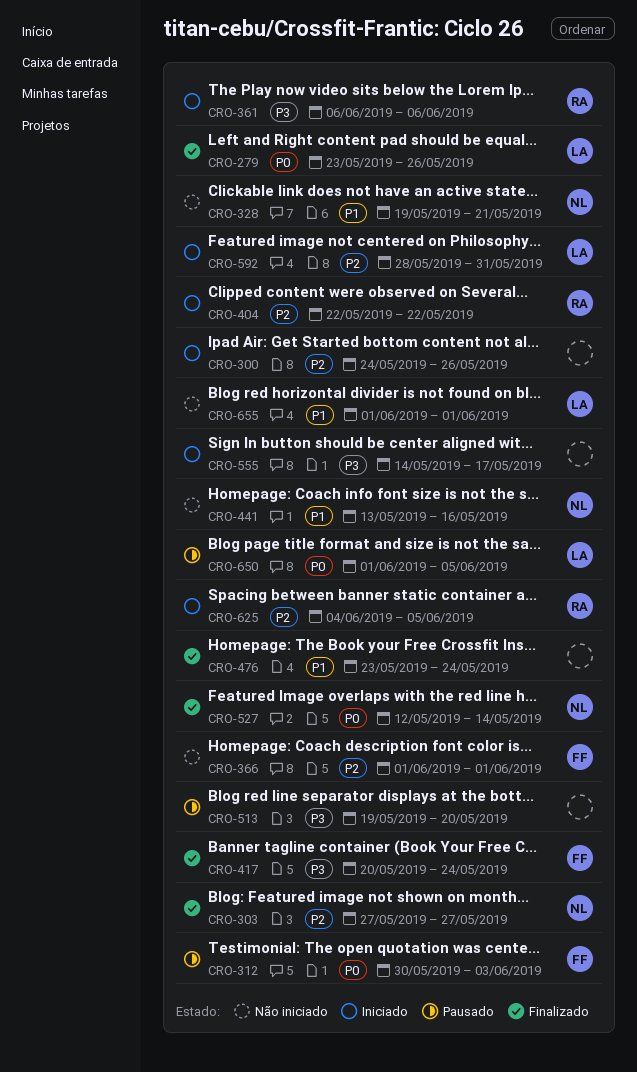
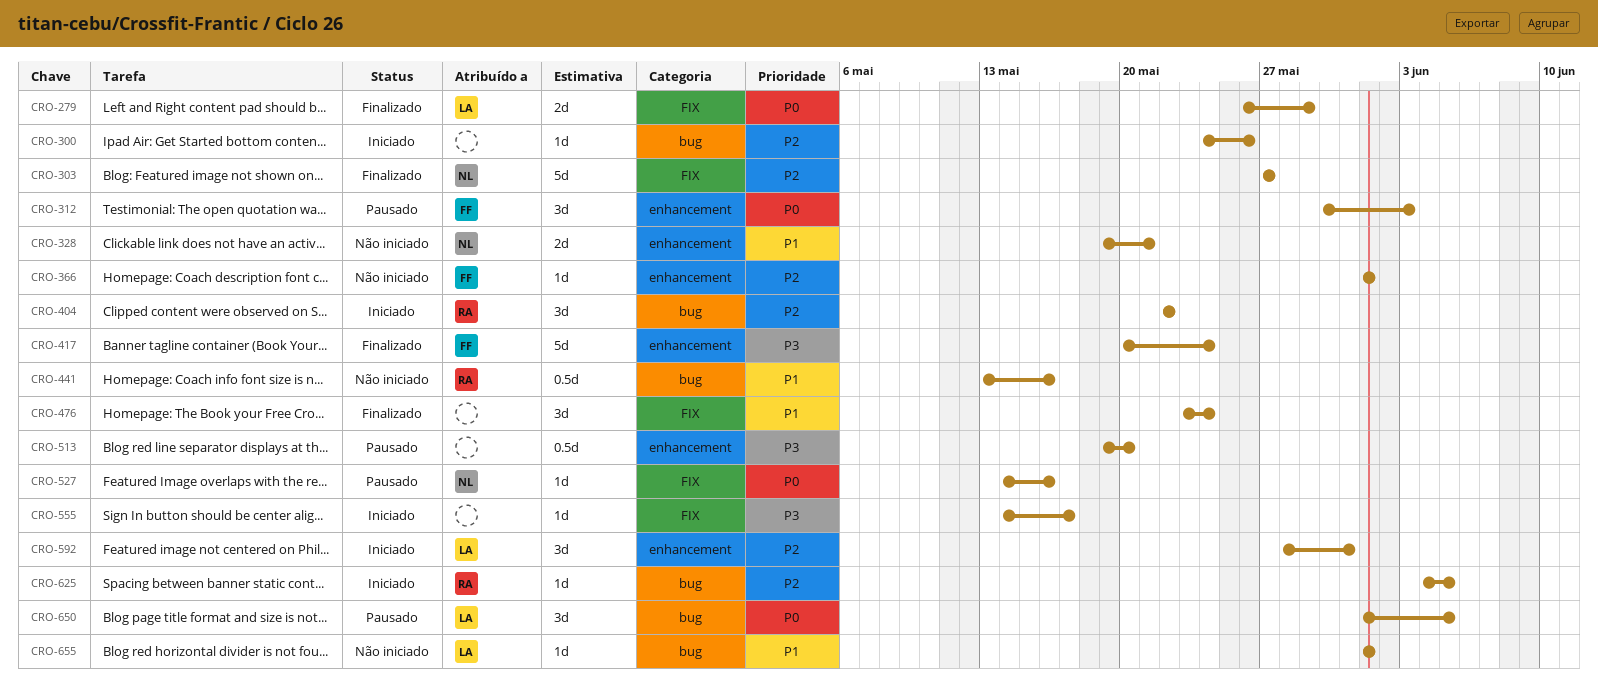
CRO-279, start: May 23 -> May 26
CRO-279, due: May 26 -> May 29
CRO-361: present -> none
CRO-441, owner: NL -> RA
CRO-527, status: Finalizado -> Pausado
CRO-527, start: May 12 -> May 14
CRO-527, due: May 14 -> May 16

